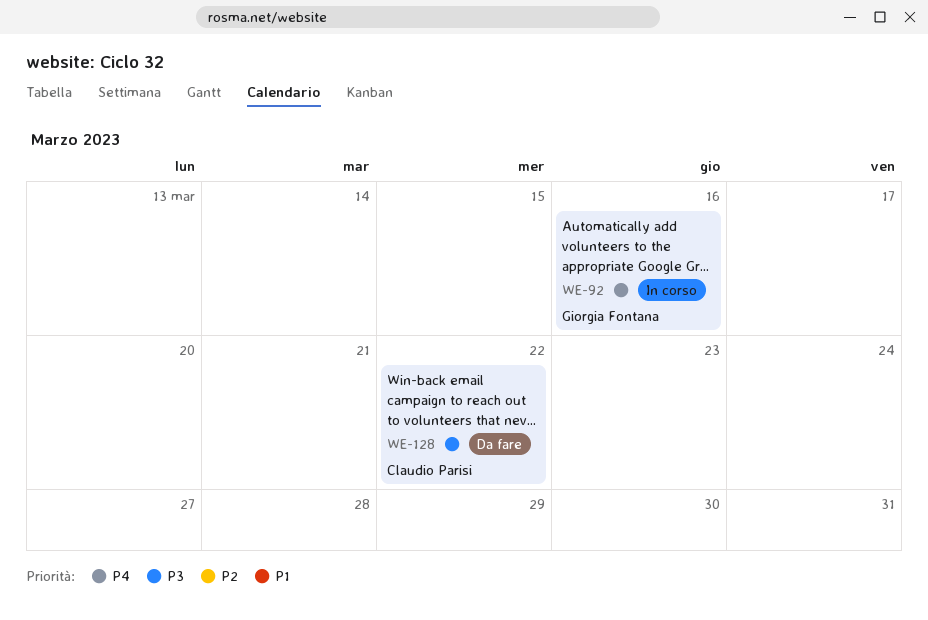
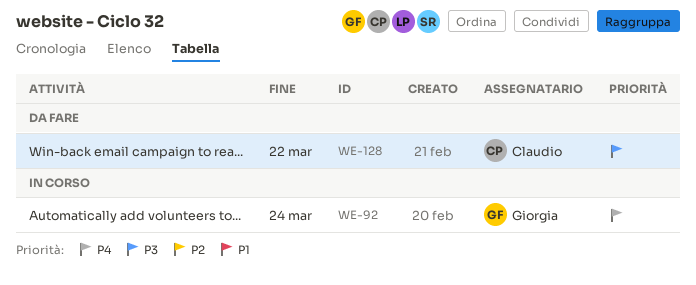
WE-92, due: Mar 16 -> Mar 24

